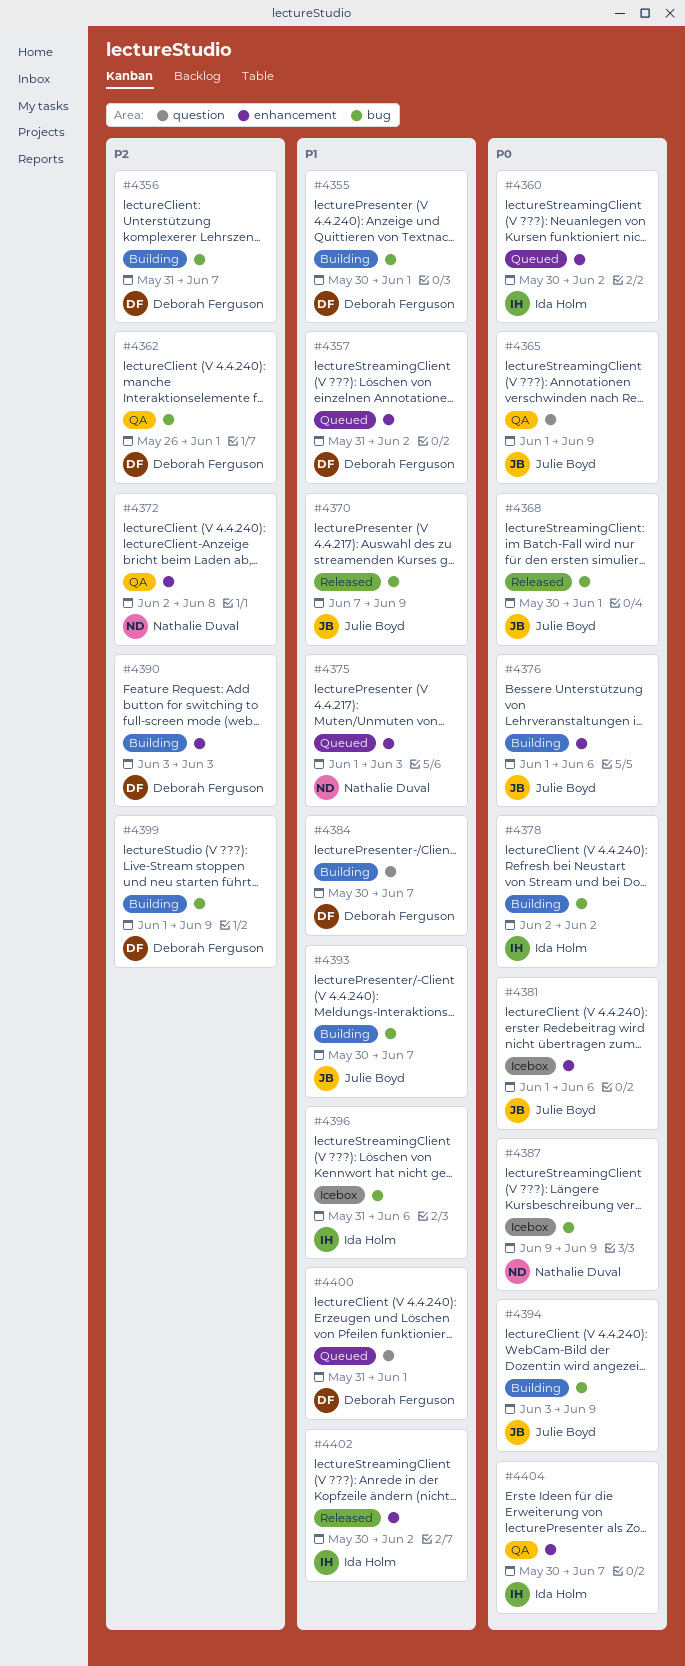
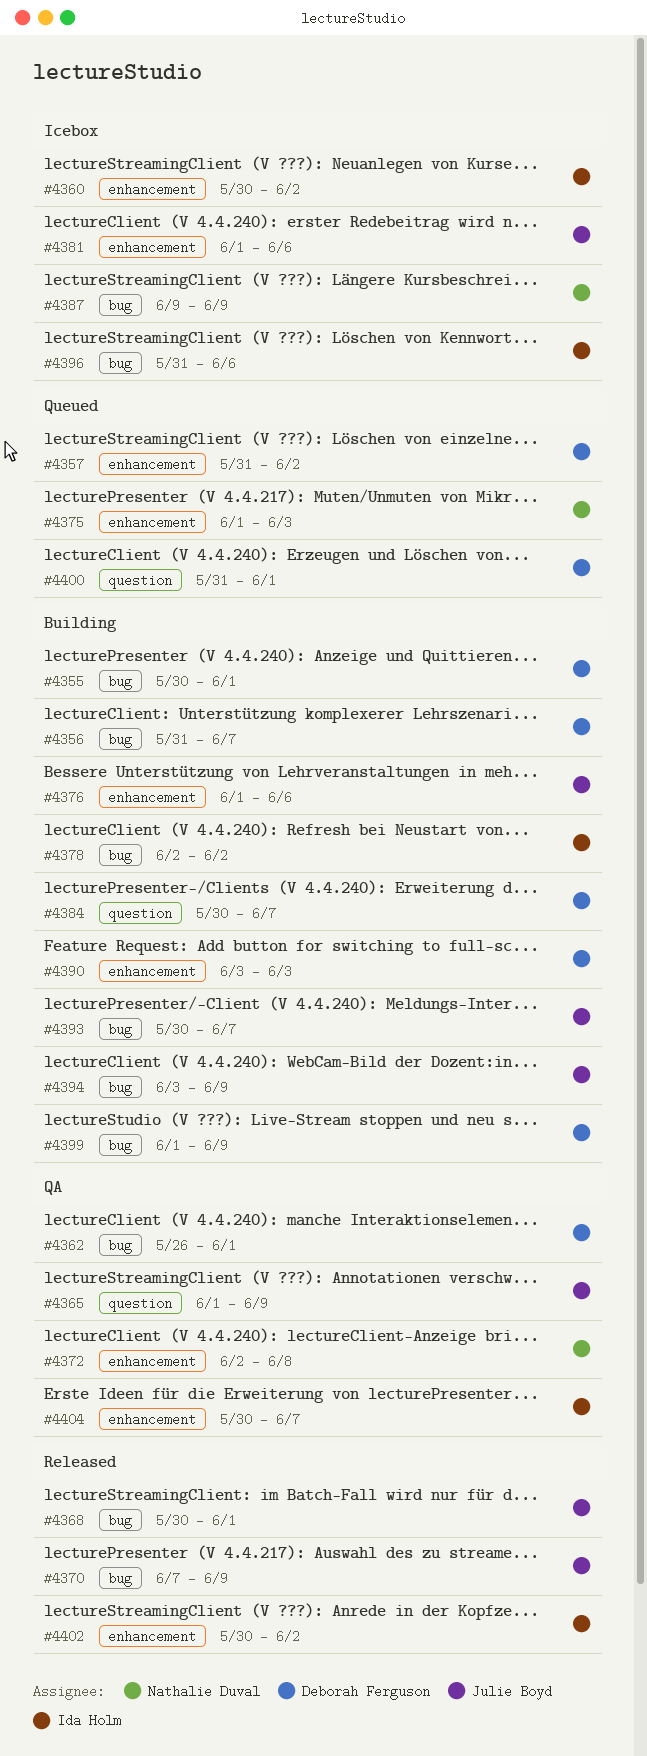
#4360, status: Queued -> Icebox

